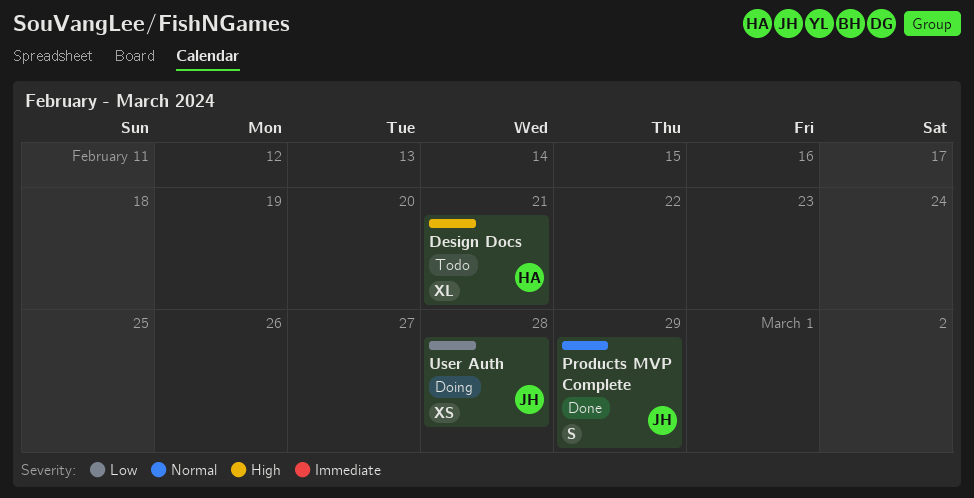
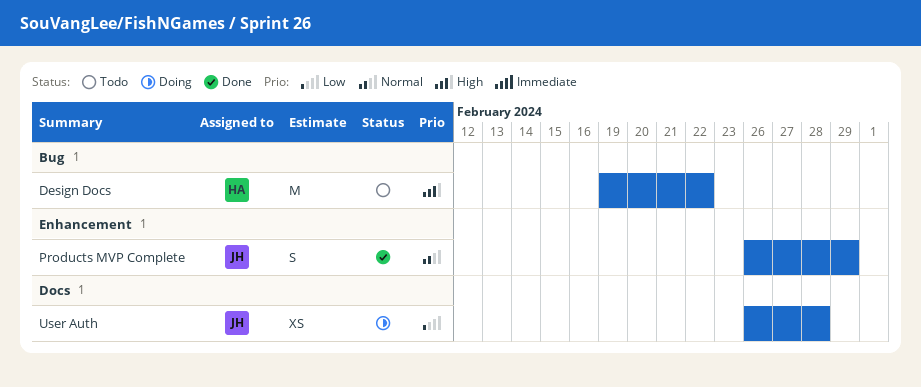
Design Docs, estimate: XL -> M
Design Docs, due: Feb 21 -> Feb 22

